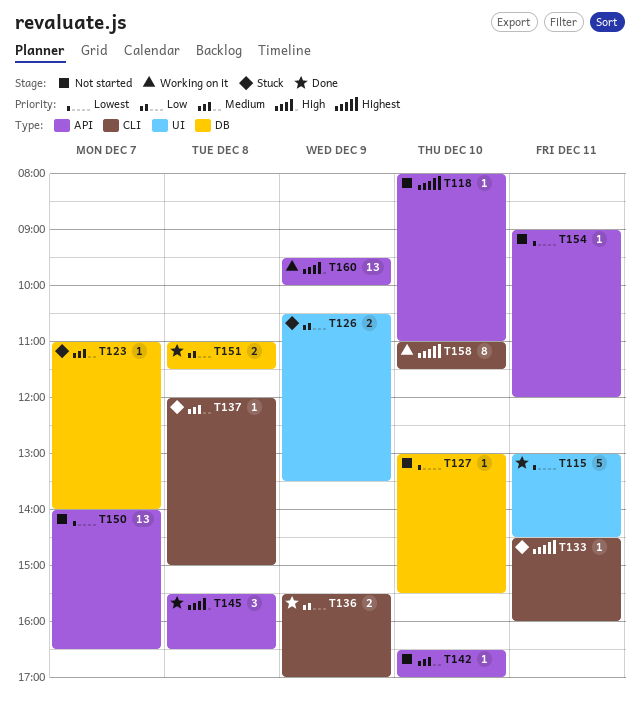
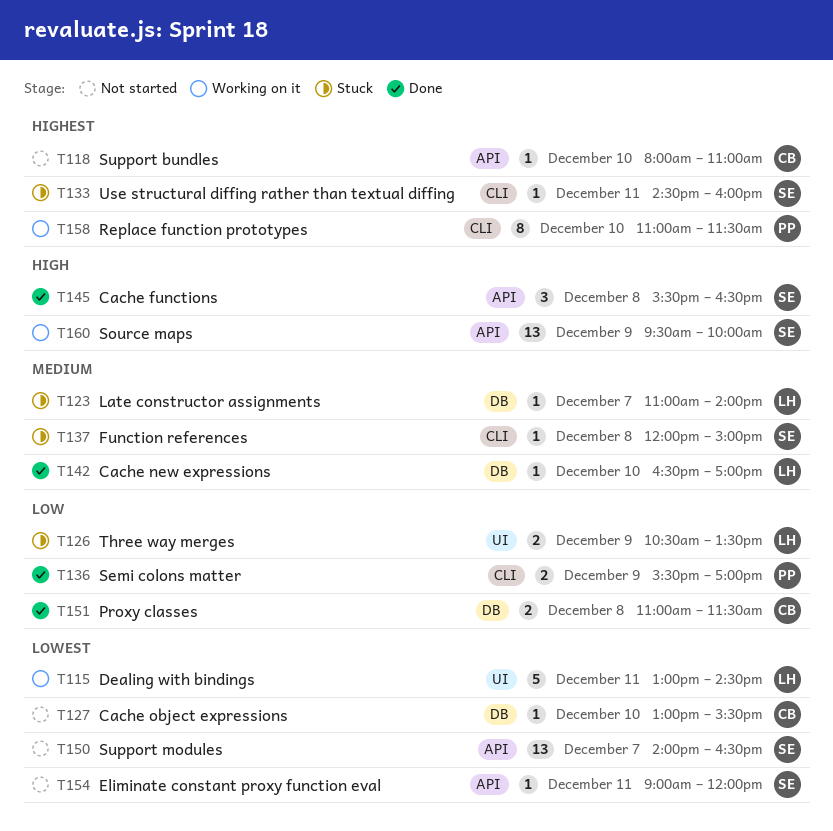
T115, status: Done -> Working on it
T142, status: Not started -> Done
T142, label: API -> DB

